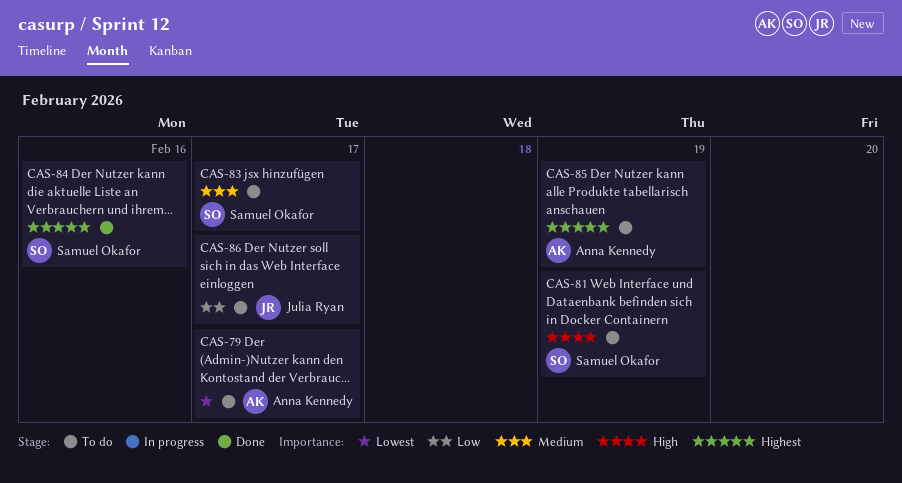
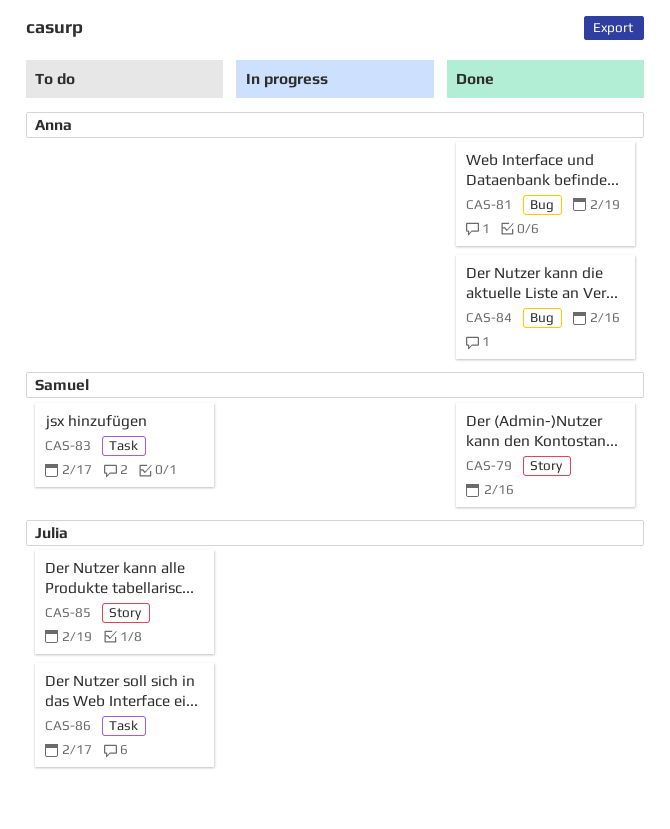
CAS-79, status: To do -> Done
CAS-79, owner: Anna Kennedy -> Samuel Okafor
CAS-79, due: Feb 17 -> Feb 16
CAS-81, status: To do -> Done
CAS-81, owner: Samuel Okafor -> Anna Kennedy
CAS-84, owner: Samuel Okafor -> Anna Kennedy
CAS-85, owner: Anna Kennedy -> Julia Ryan

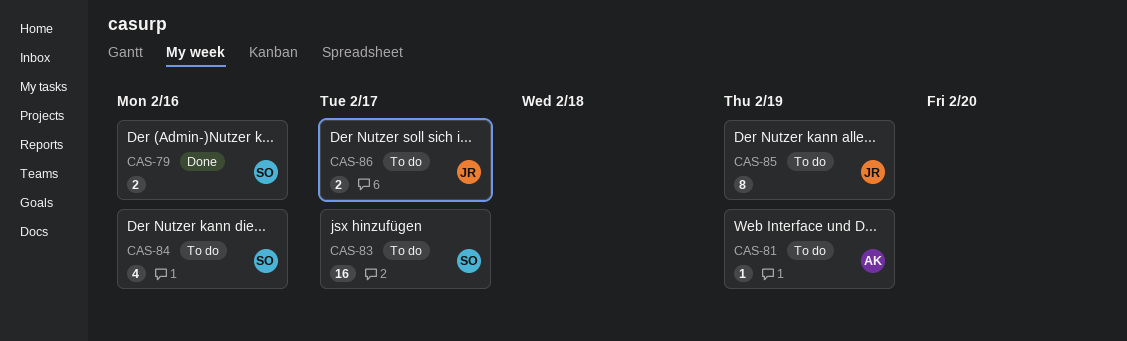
CAS-81, status: Done -> To do
CAS-84, status: Done -> To do
CAS-84, owner: Anna -> Samuel

